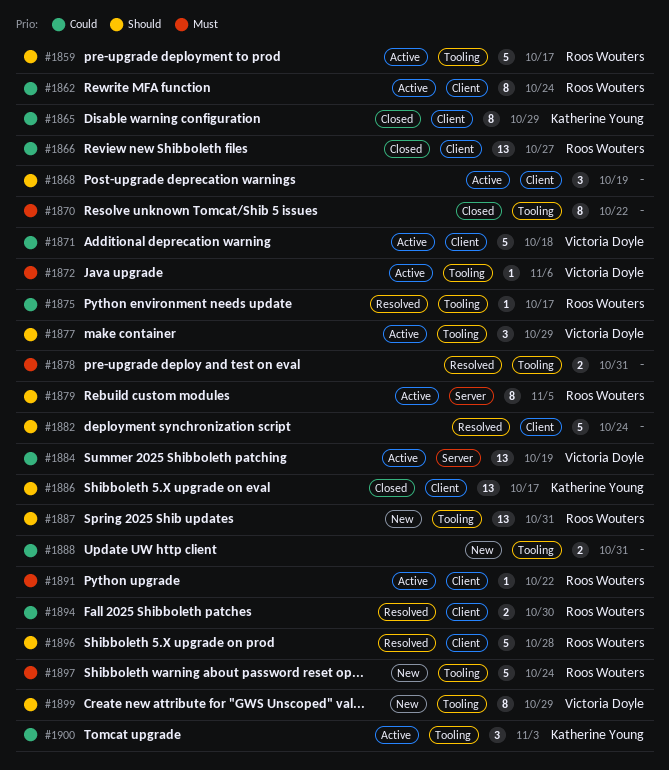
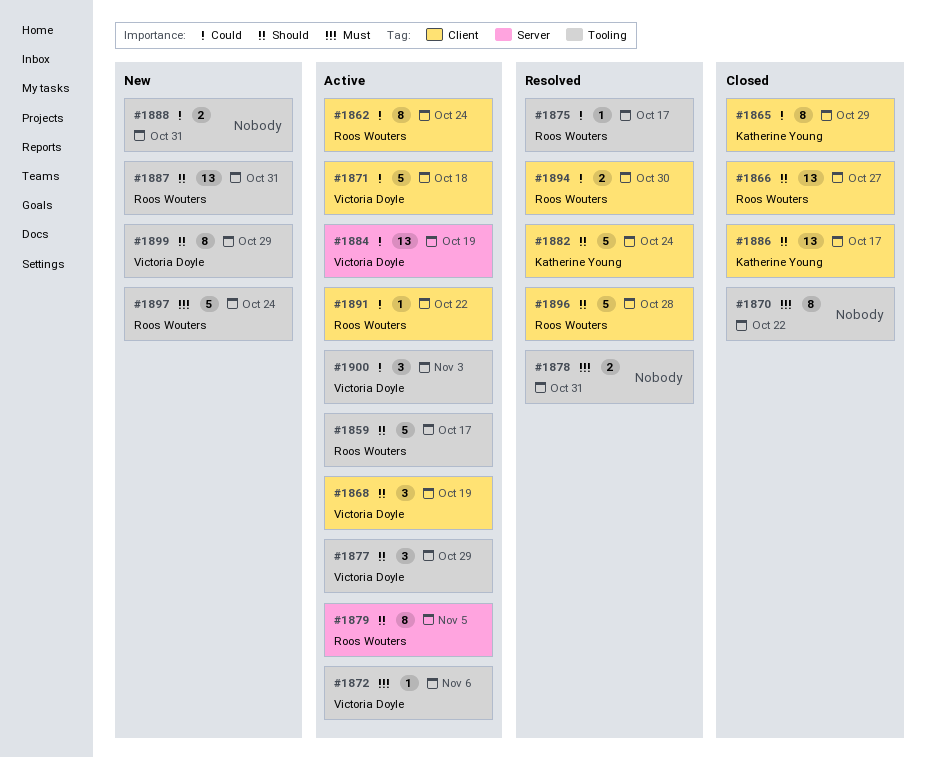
#1866, priority: Could -> Should
#1868, owner: none -> Victoria Doyle
#1882, owner: none -> Katherine Young
#1891, priority: Must -> Could
#1900, owner: Katherine Young -> Victoria Doyle

